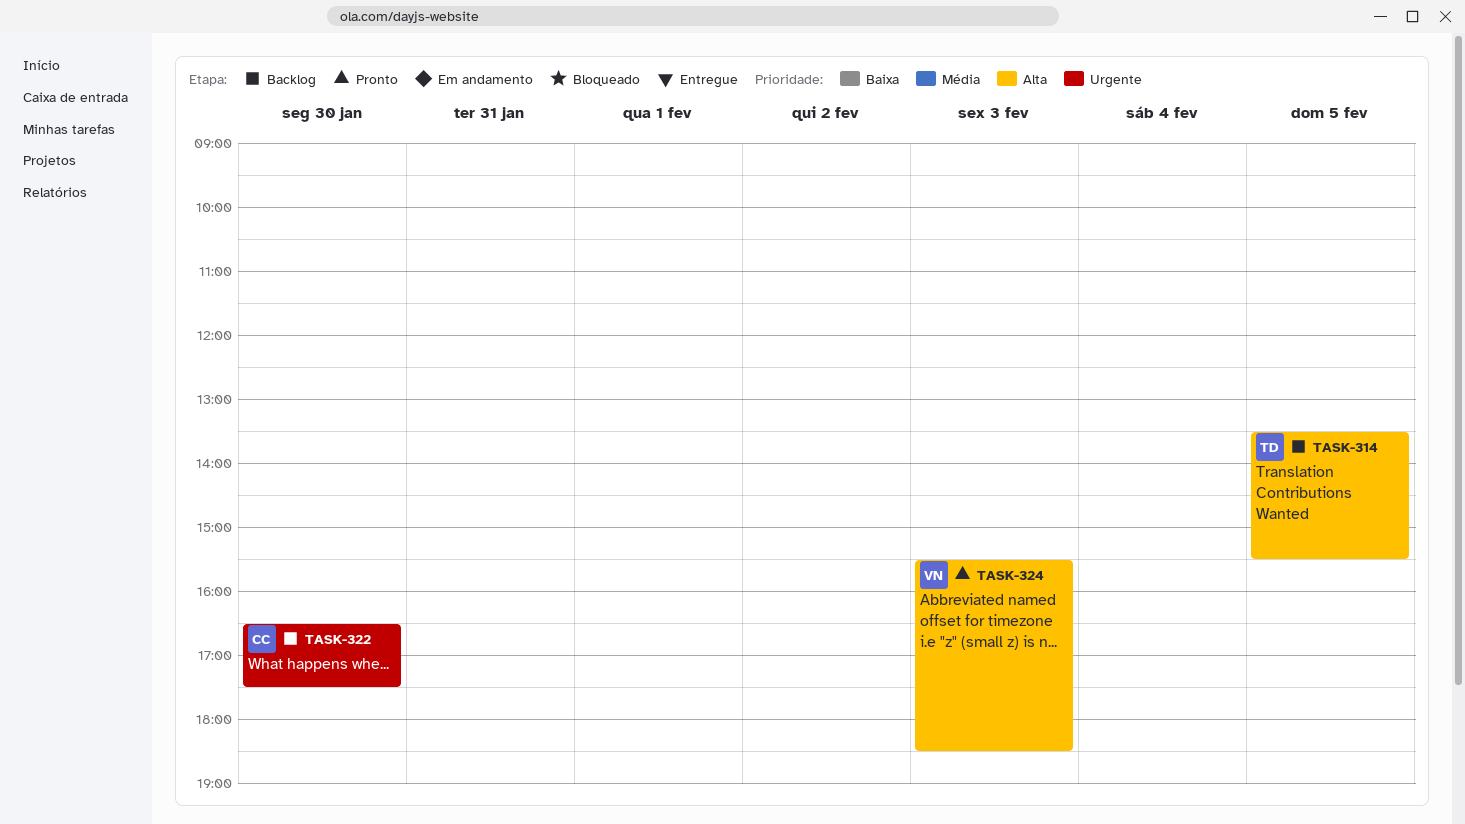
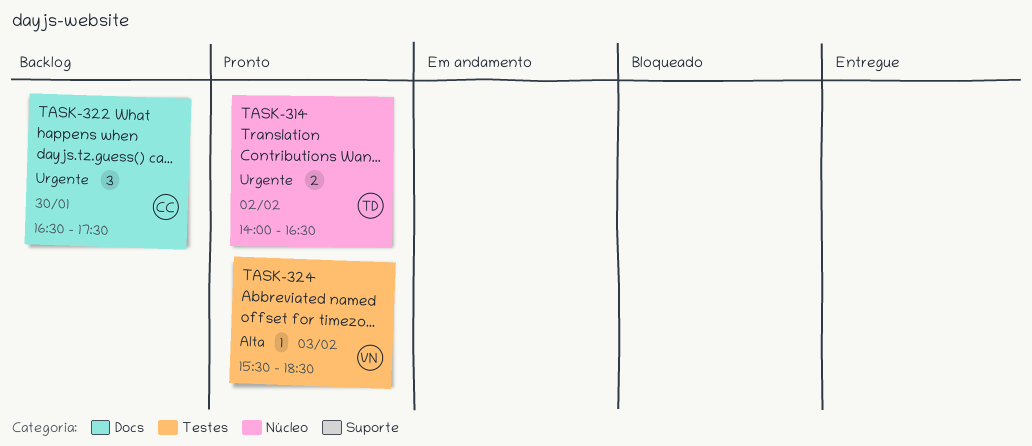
TASK-314, status: Backlog -> Pronto
TASK-314, priority: Alta -> Urgente
TASK-314, day: Feb 5 -> Feb 2
TASK-314, begins: 13:30 -> 14:00
TASK-314, ends: 15:30 -> 16:30

